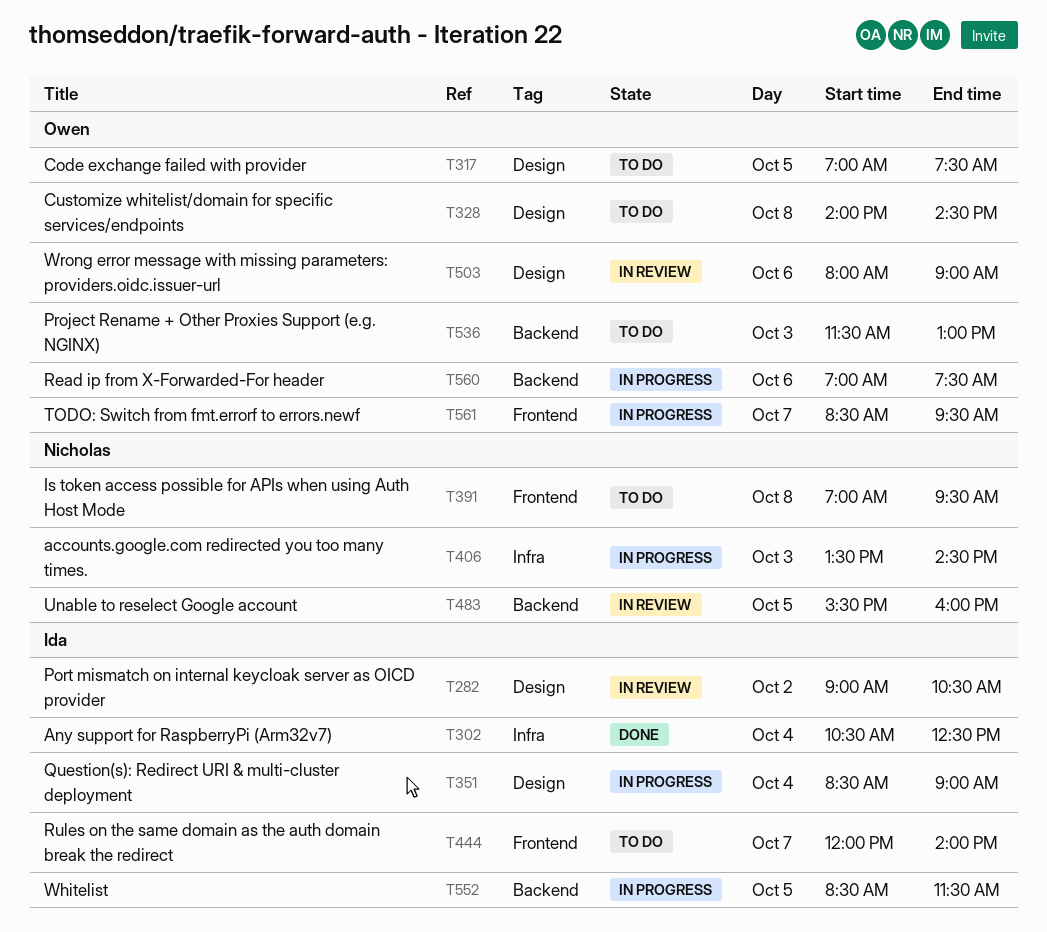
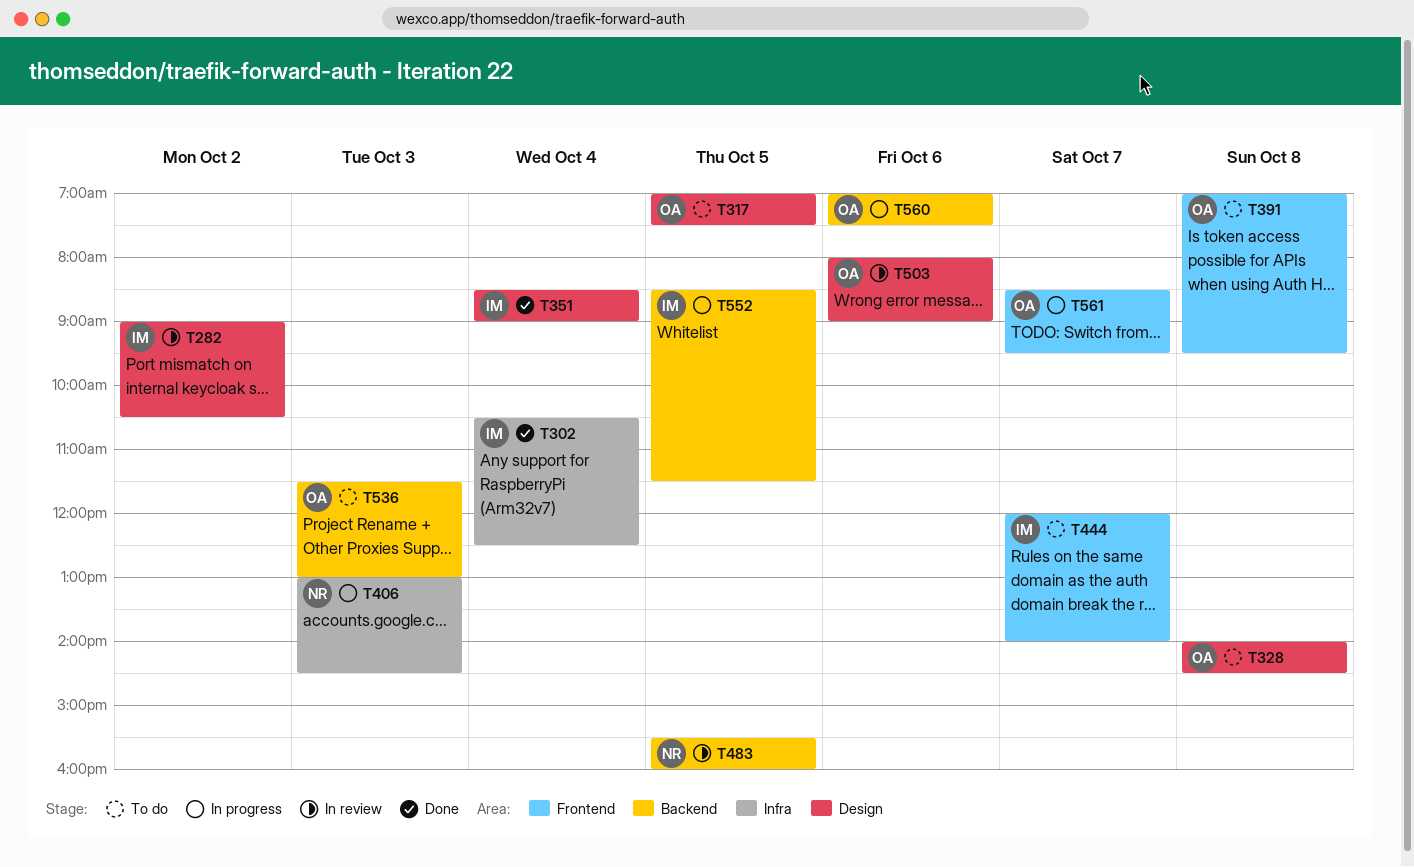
T351, status: In progress -> Done
T391, owner: Nicholas -> Owen
T406, begins: 13:30 -> 13:00

